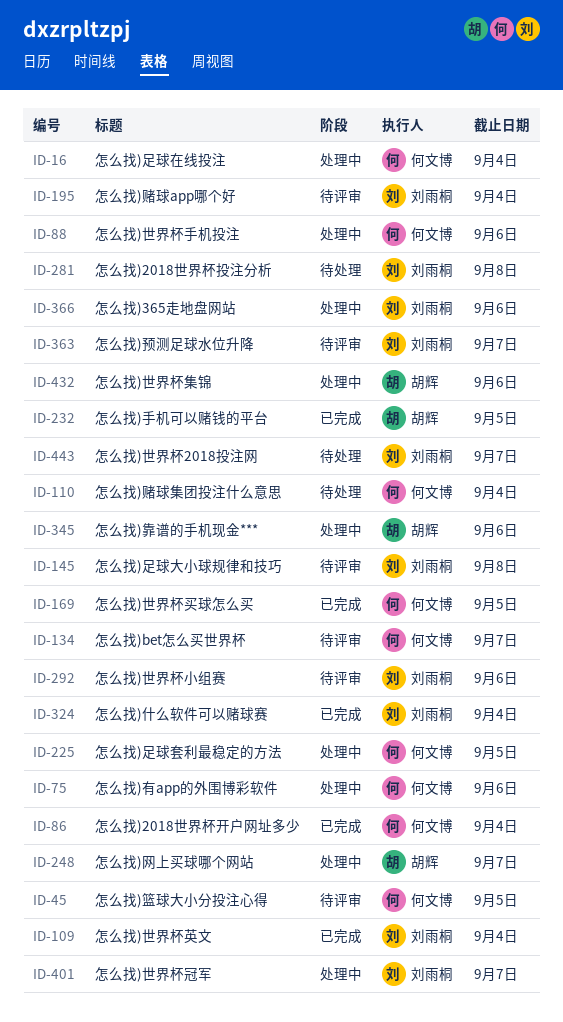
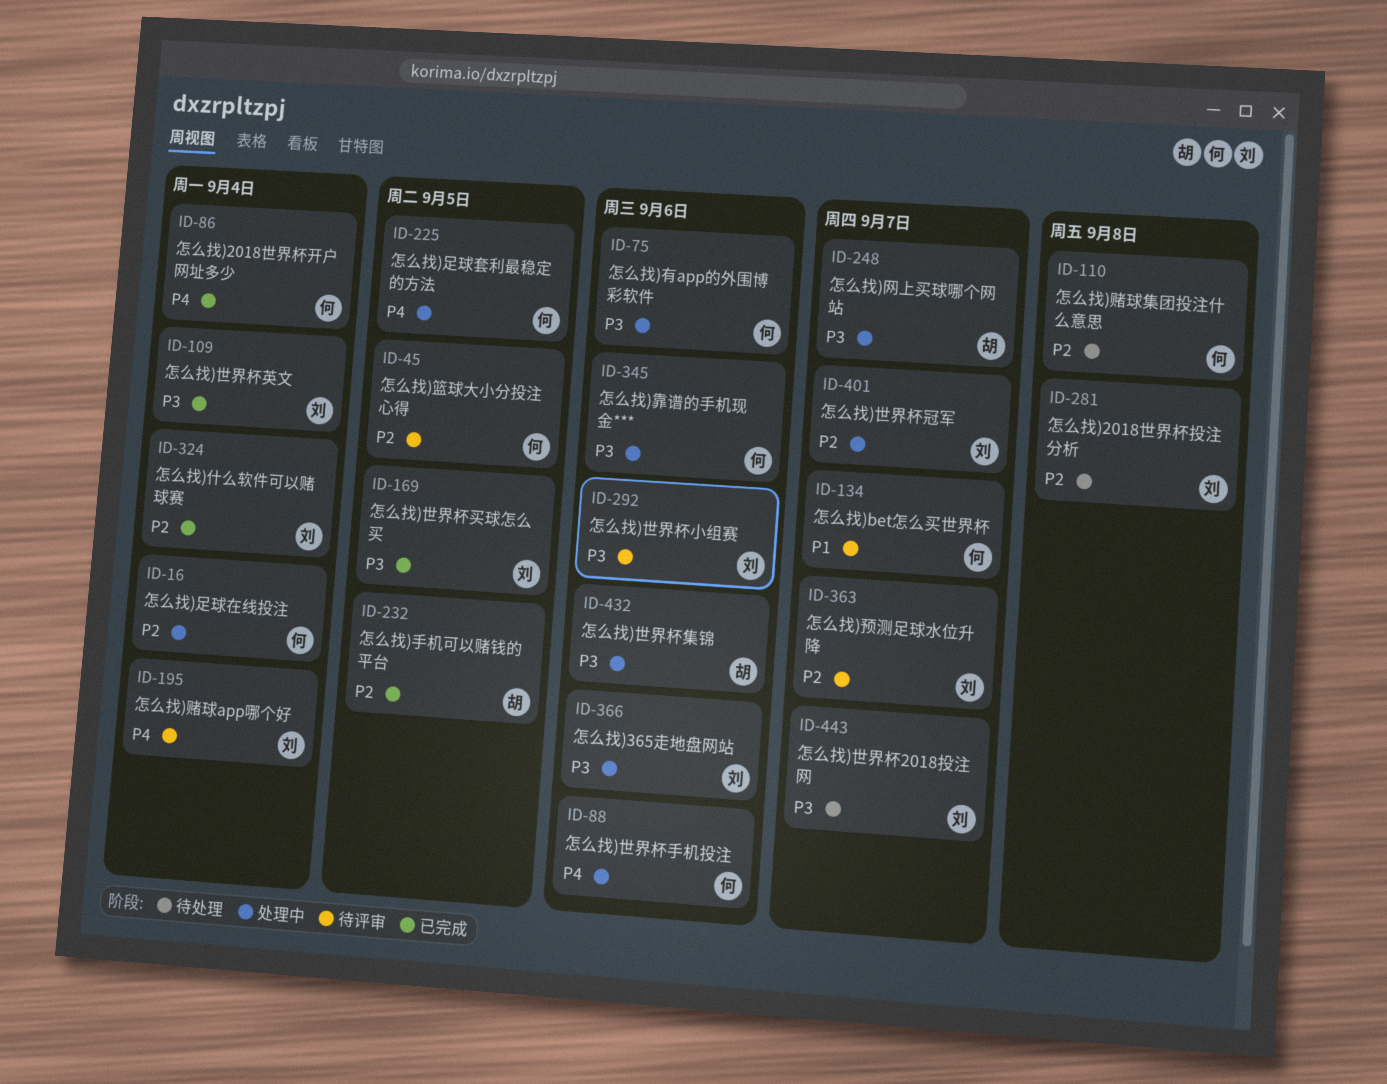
ID-110, due: Sep 4 -> Sep 8
ID-145: present -> none
ID-169, owner: 何文博 -> 刘雨桐
ID-345, owner: 胡辉 -> 何文博

